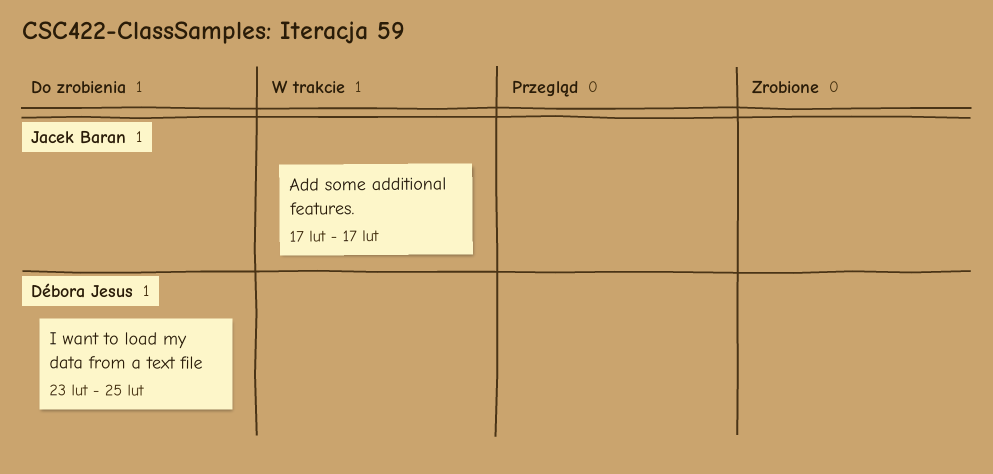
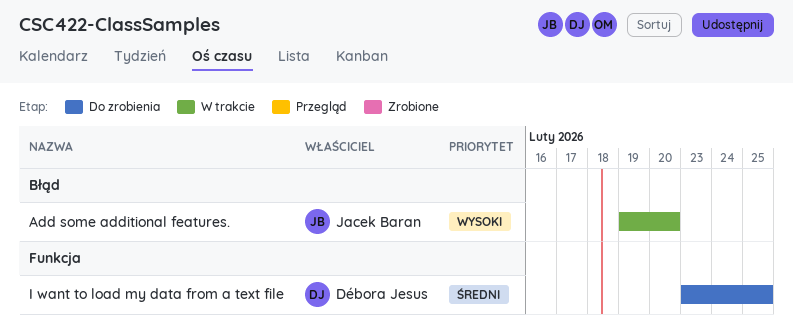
Add some additional features., start: Feb 17 -> Feb 19
Add some additional features., due: Feb 17 -> Feb 20

